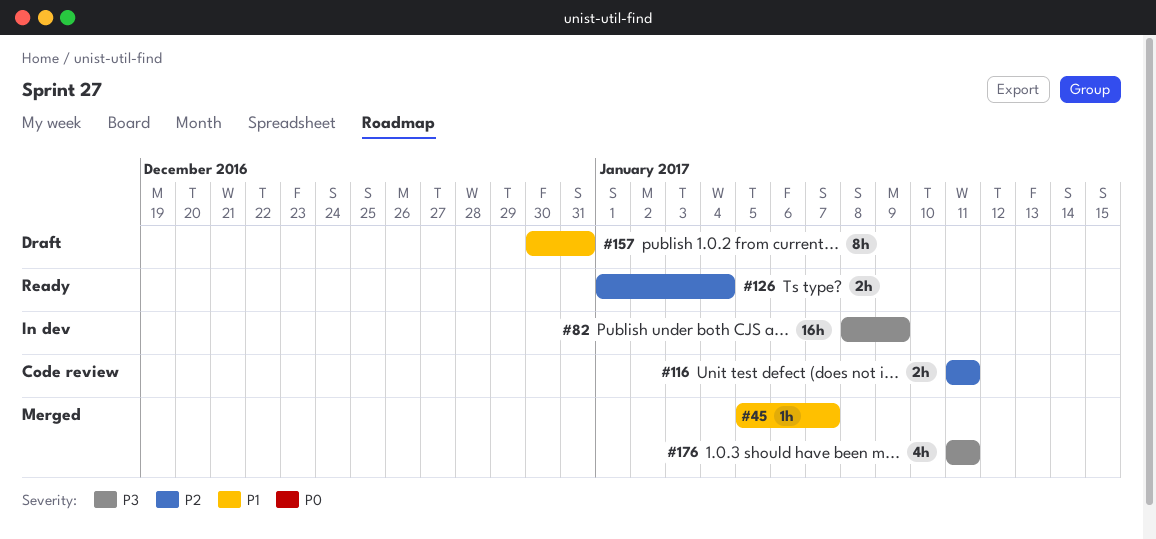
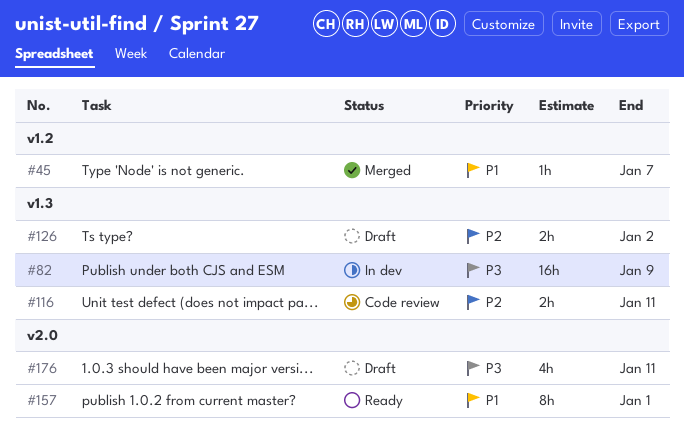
#126, status: Ready -> Draft
#126, due: Jan 4 -> Jan 2
#157, status: Draft -> Ready
#157, due: Dec 31 -> Jan 1
#176, status: Merged -> Draft

